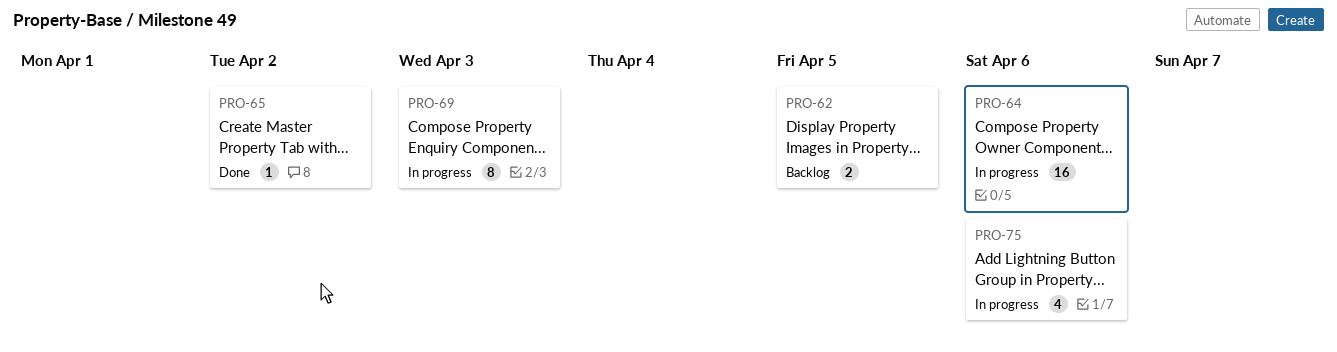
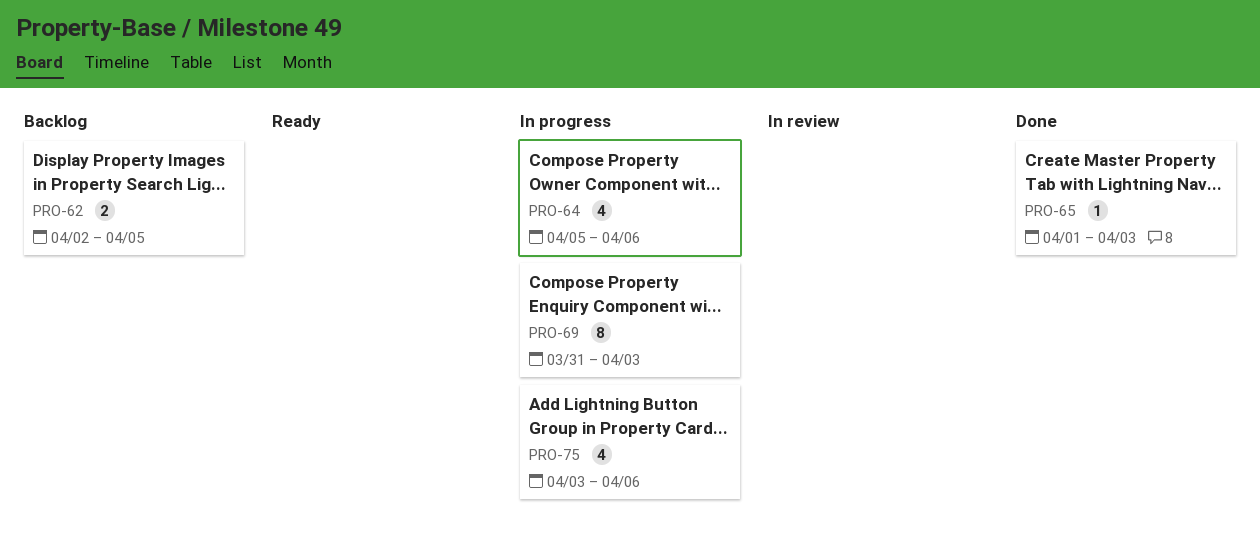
PRO-64, estimate: 16 -> 4
PRO-65, due: Apr 2 -> Apr 3

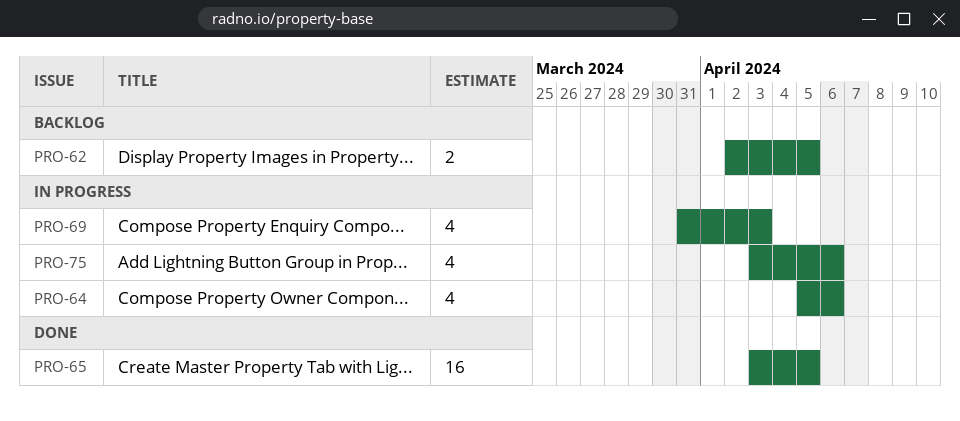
PRO-65, estimate: 1 -> 16
PRO-65, start: Apr 1 -> Apr 3
PRO-65, due: Apr 3 -> Apr 5
PRO-69, estimate: 8 -> 4

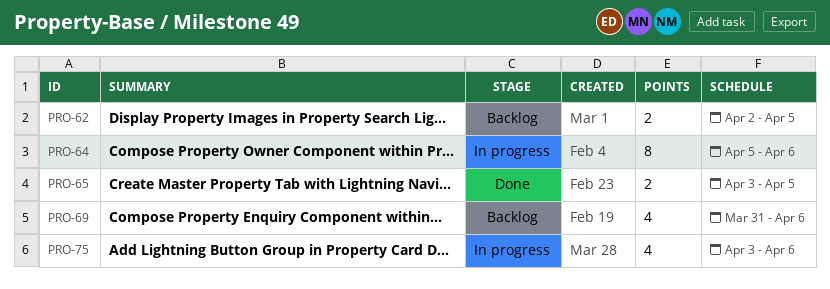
PRO-64, estimate: 4 -> 8
PRO-65, estimate: 16 -> 2
PRO-69, status: In progress -> Backlog
PRO-69, due: Apr 3 -> Apr 6

